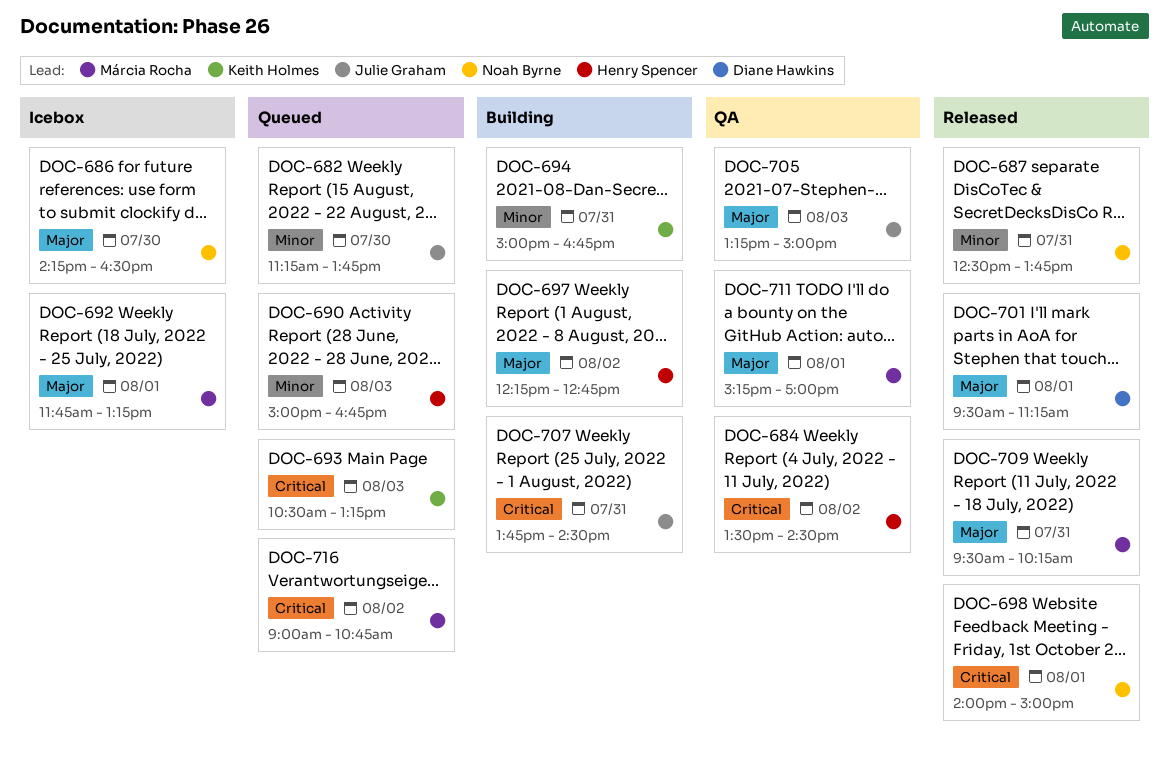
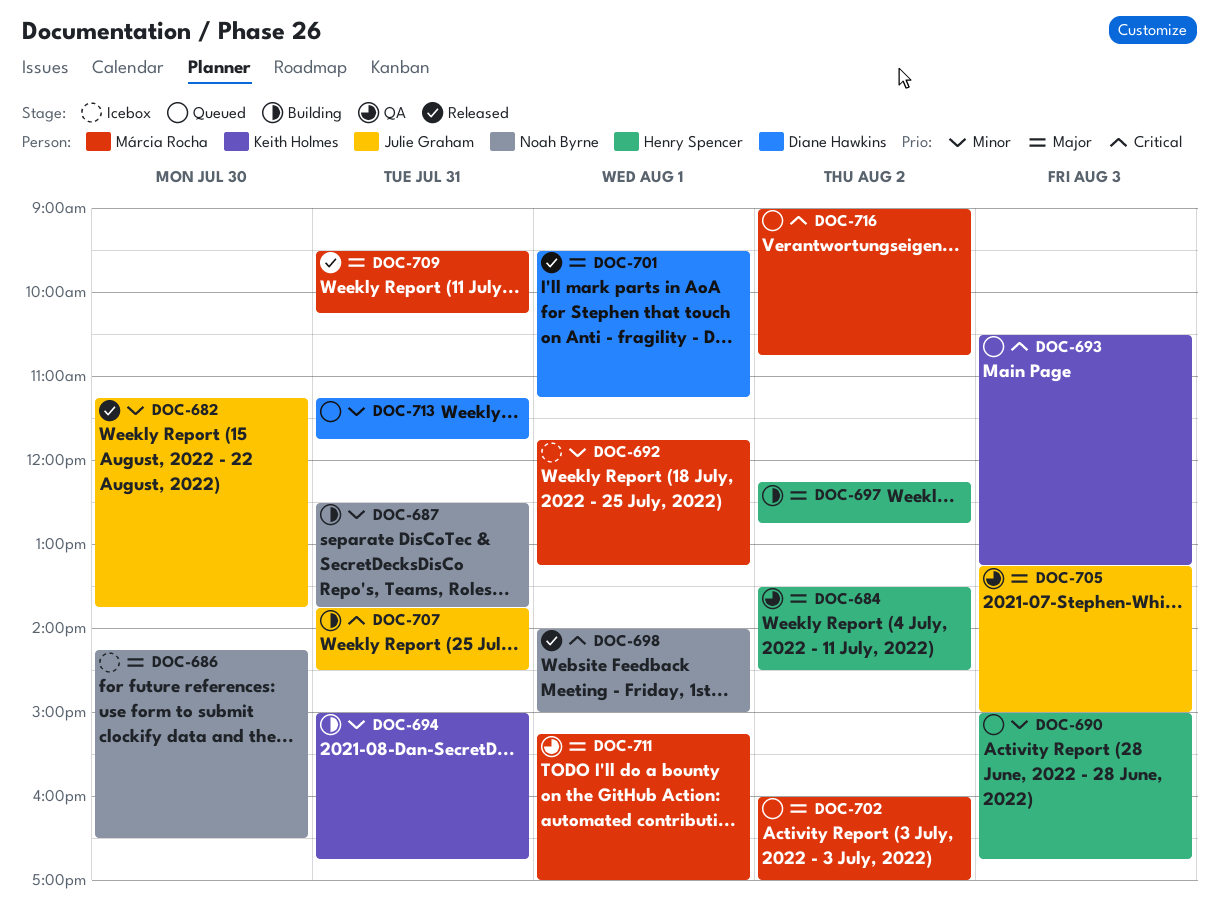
DOC-682, status: Queued -> Released
DOC-684, priority: Critical -> Major
DOC-687, status: Released -> Building
DOC-692, priority: Major -> Minor
DOC-702: none -> present
DOC-713: none -> present

